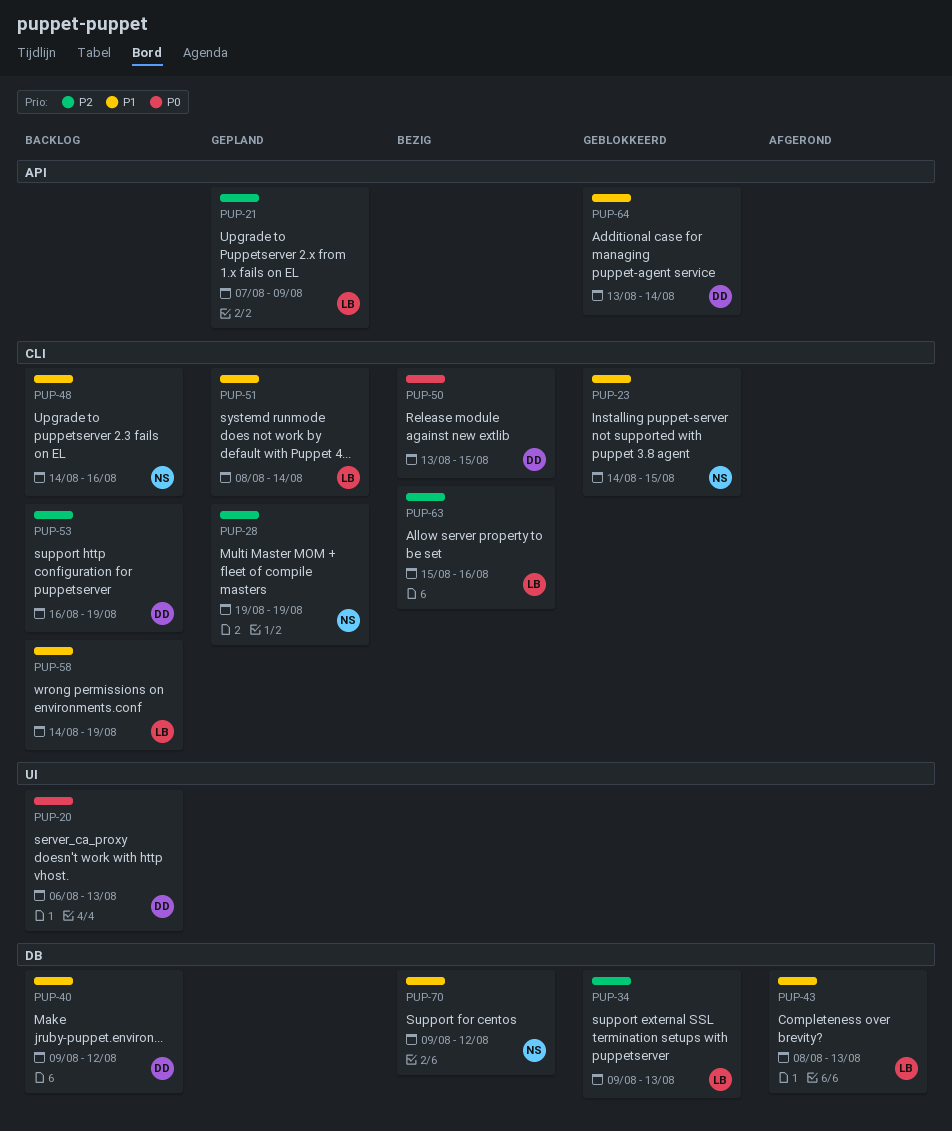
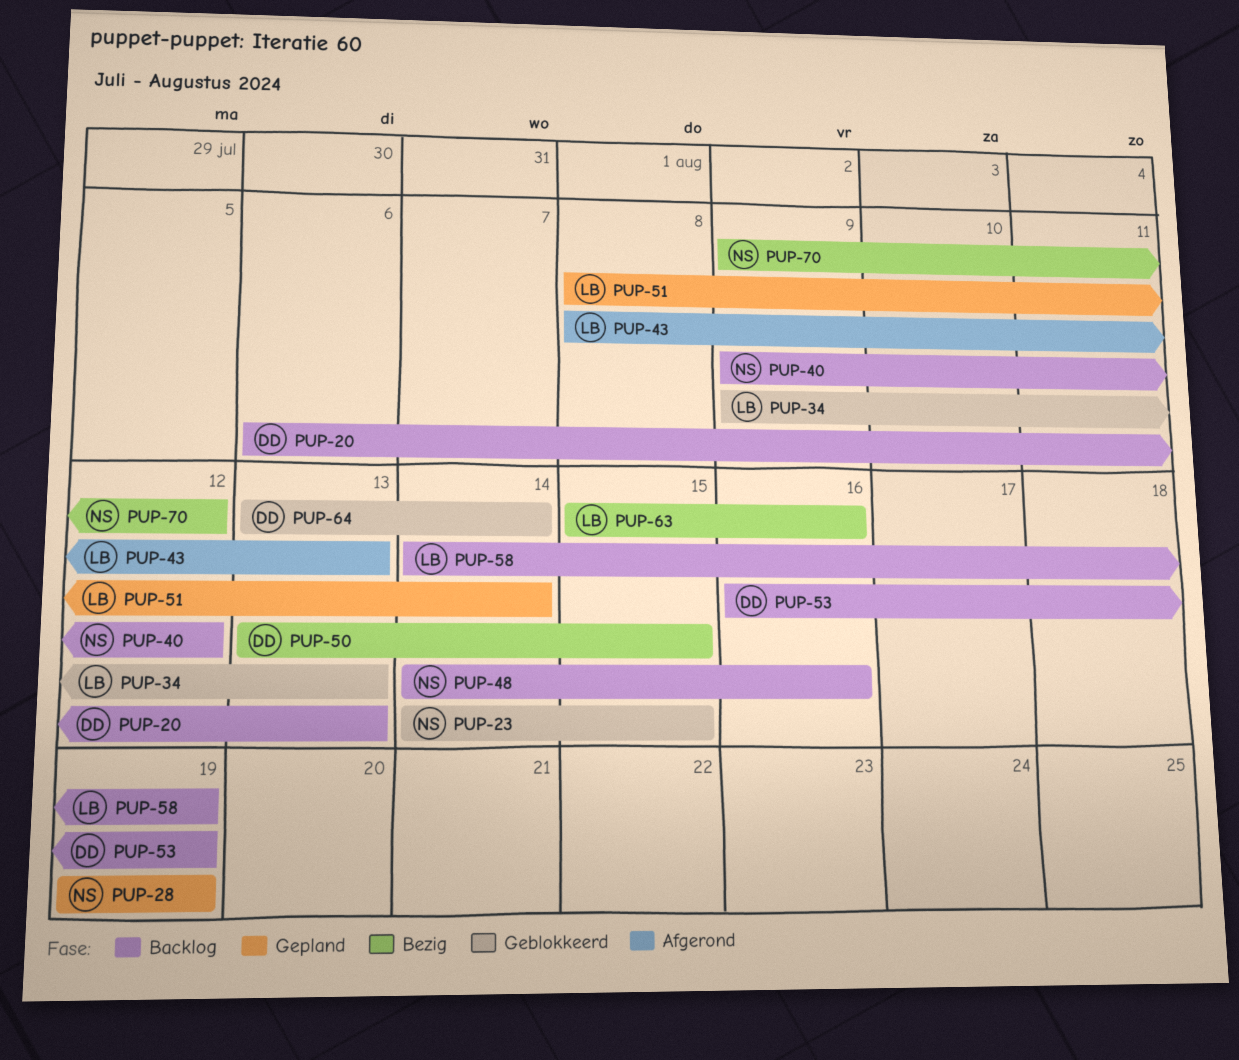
PUP-21: present -> none
PUP-40, owner: DD -> NS

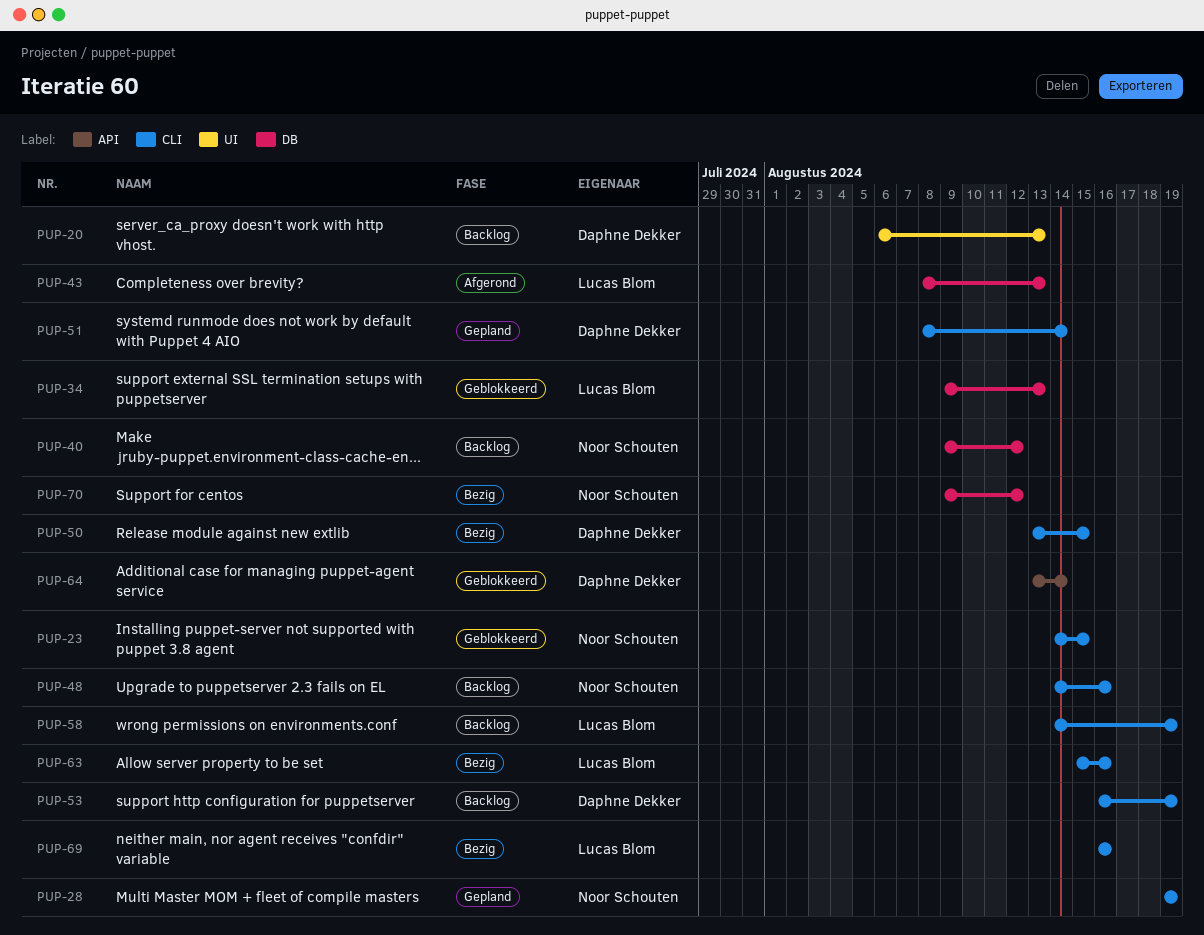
PUP-51, owner: Lucas Blom -> Daphne Dekker
PUP-69: none -> present

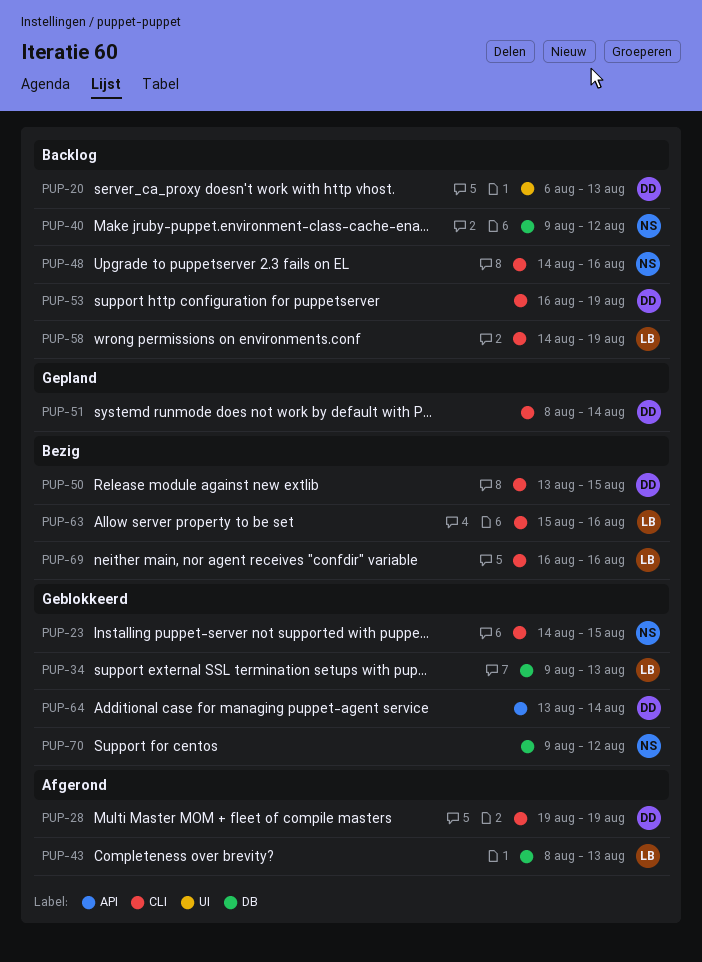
PUP-28, status: Gepland -> Afgerond
PUP-28, owner: Noor Schouten -> Daphne Dekker
PUP-70, status: Bezig -> Geblokkeerd

